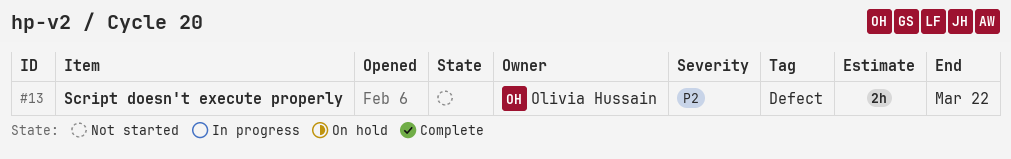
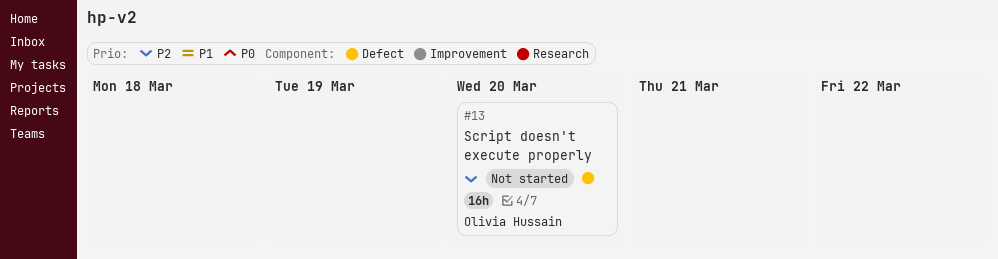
#13, estimate: 2h -> 16h
#13, due: Mar 22 -> Mar 20

